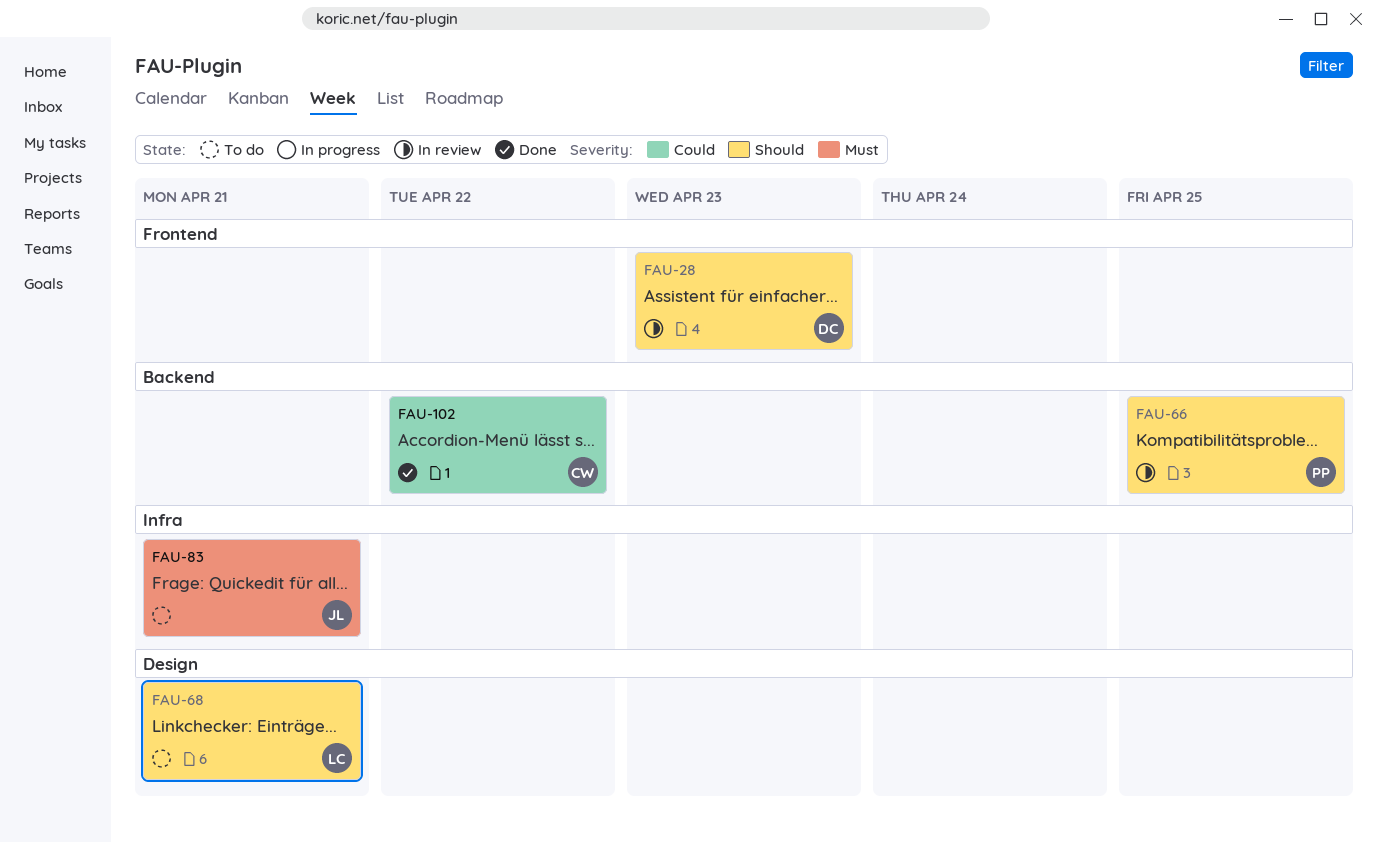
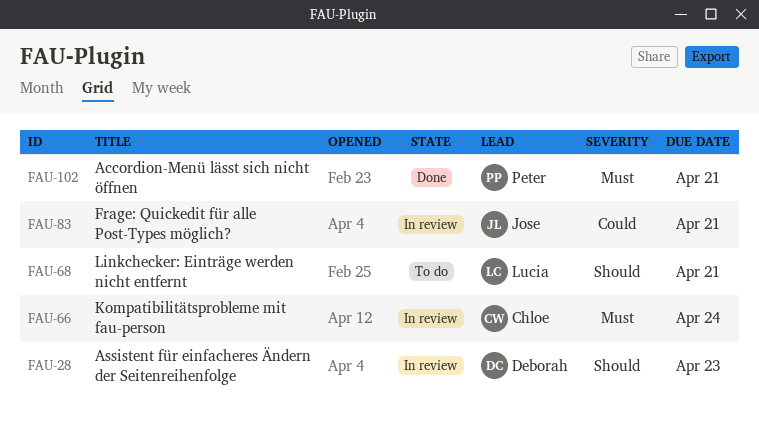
FAU-66, owner: Peter -> Chloe
FAU-66, priority: Should -> Must
FAU-66, due: Apr 25 -> Apr 24
FAU-83, status: To do -> In review
FAU-83, priority: Must -> Could
FAU-102, owner: Chloe -> Peter
FAU-102, priority: Could -> Must
FAU-102, due: Apr 22 -> Apr 21

